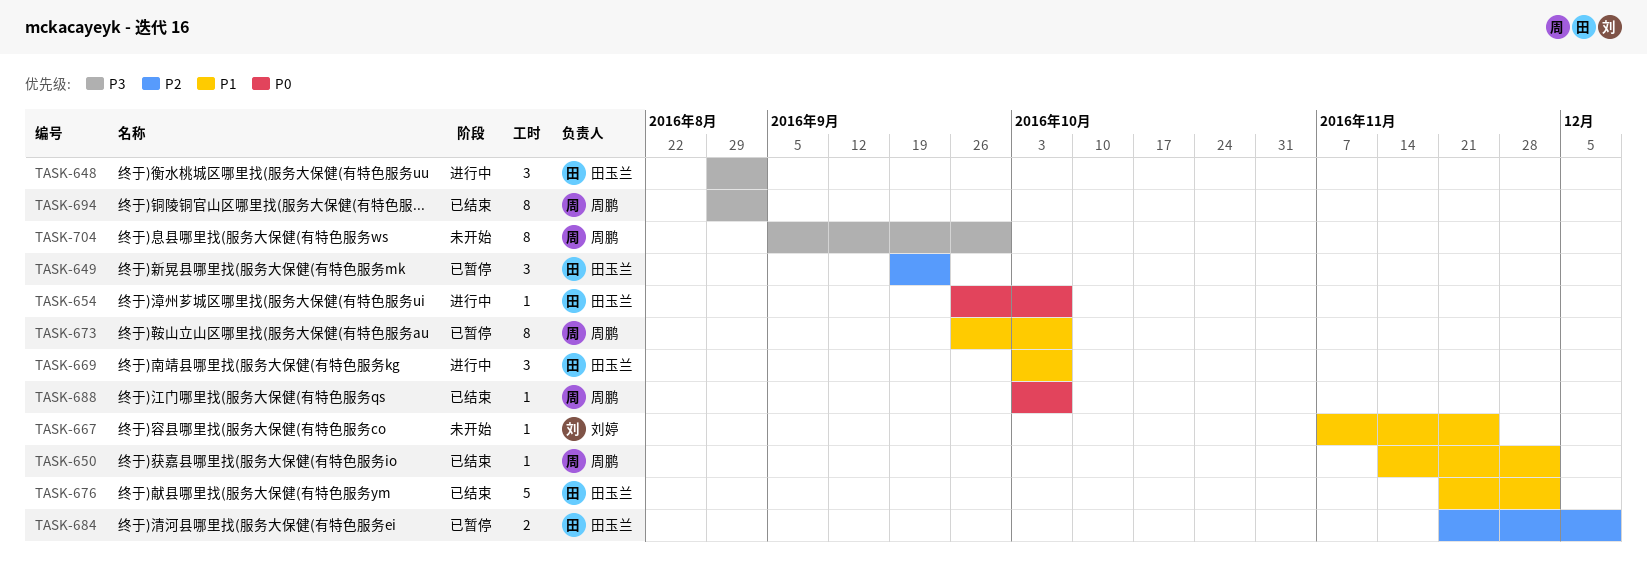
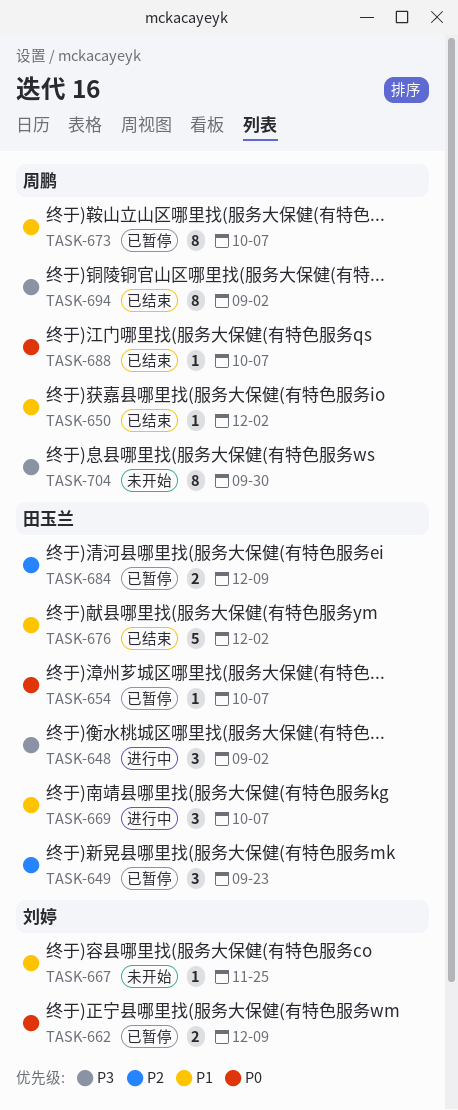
TASK-654, status: 进行中 -> 已暂停
TASK-662: none -> present

